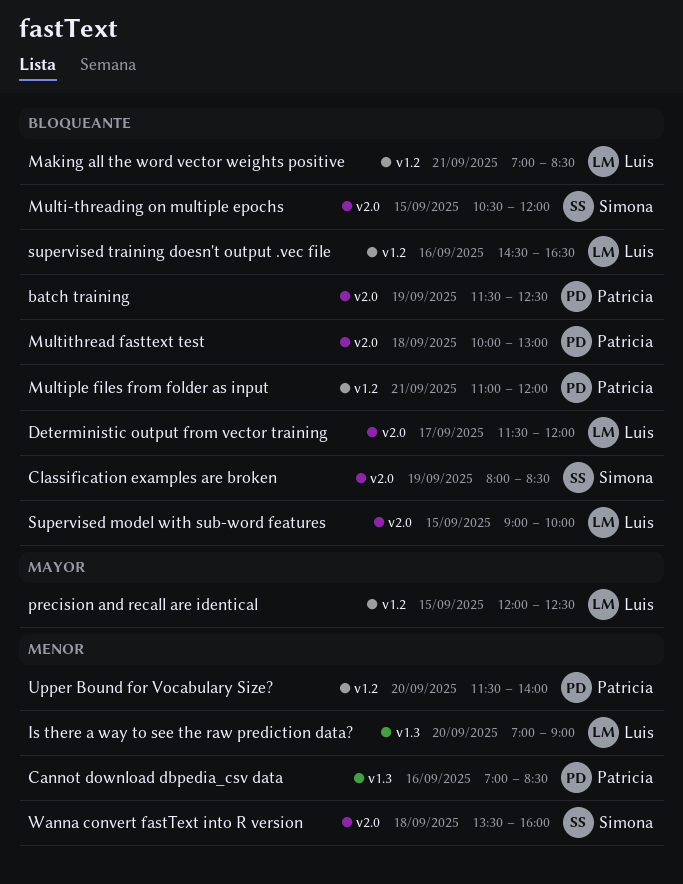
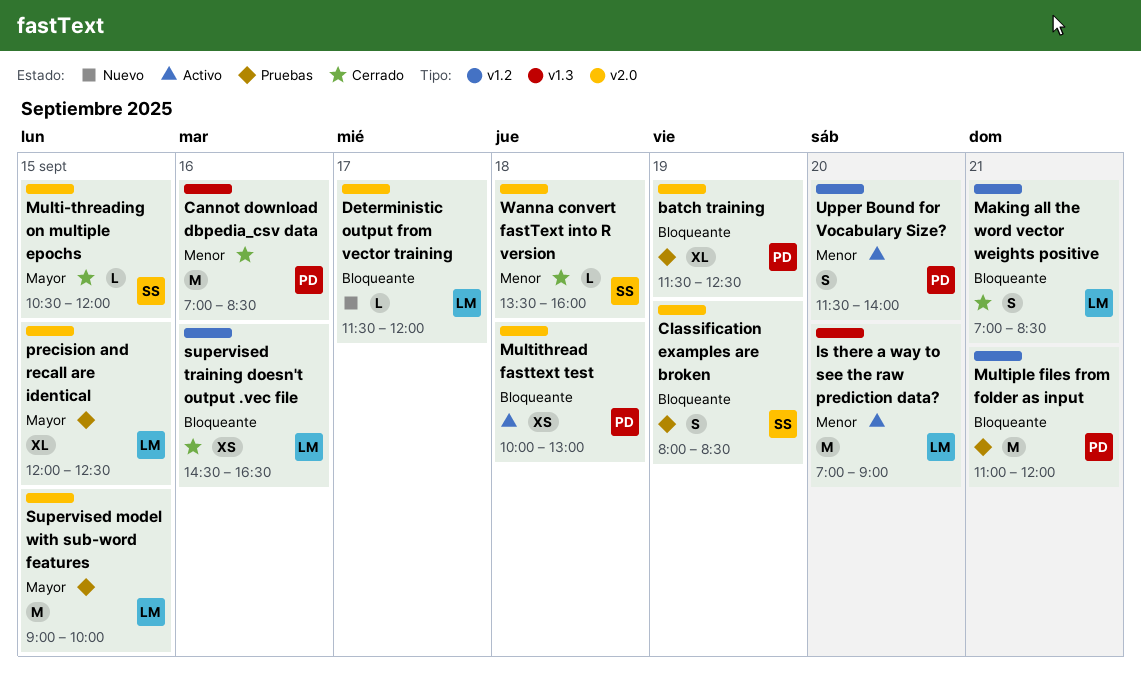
Multi-threading on multiple epochs, priority: Bloqueante -> Mayor
precision and recall are identical, label: v1.2 -> v2.0
Supervised model with sub-word features, priority: Bloqueante -> Mayor

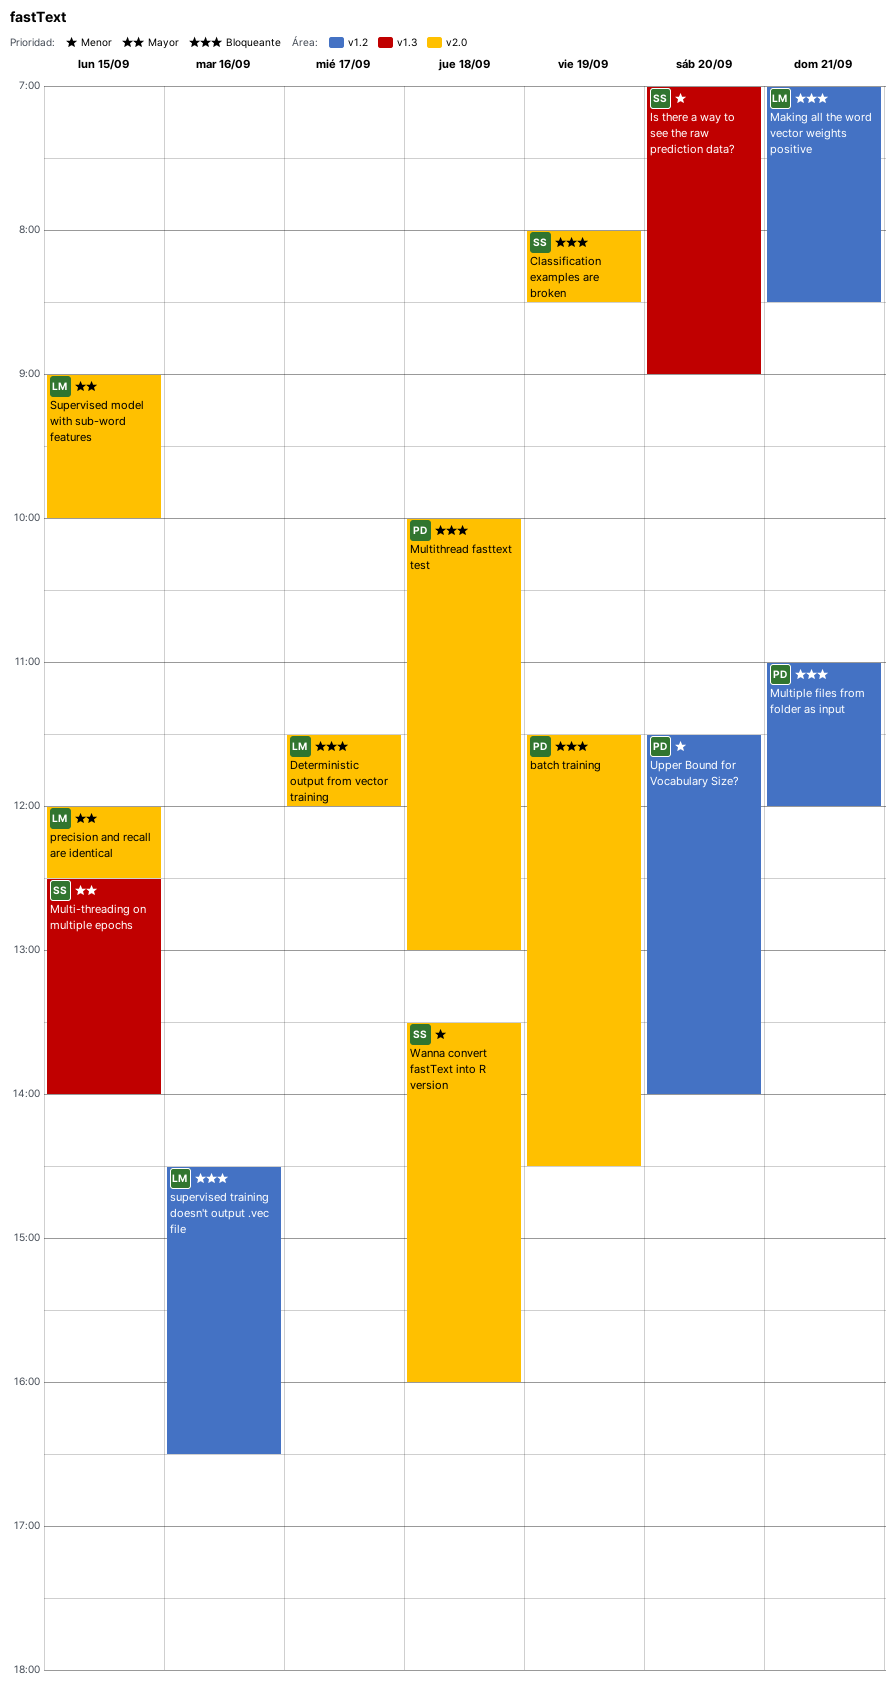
batch training, ends: 12:30 -> 14:30
Cannot download dbpedia_csv data: present -> none
Is there a way to see the raw prediction data?, owner: LM -> SS
Multi-threading on multiple epochs, label: v2.0 -> v1.3
Multi-threading on multiple epochs, begins: 10:30 -> 12:30
Multi-threading on multiple epochs, ends: 12:00 -> 14:00

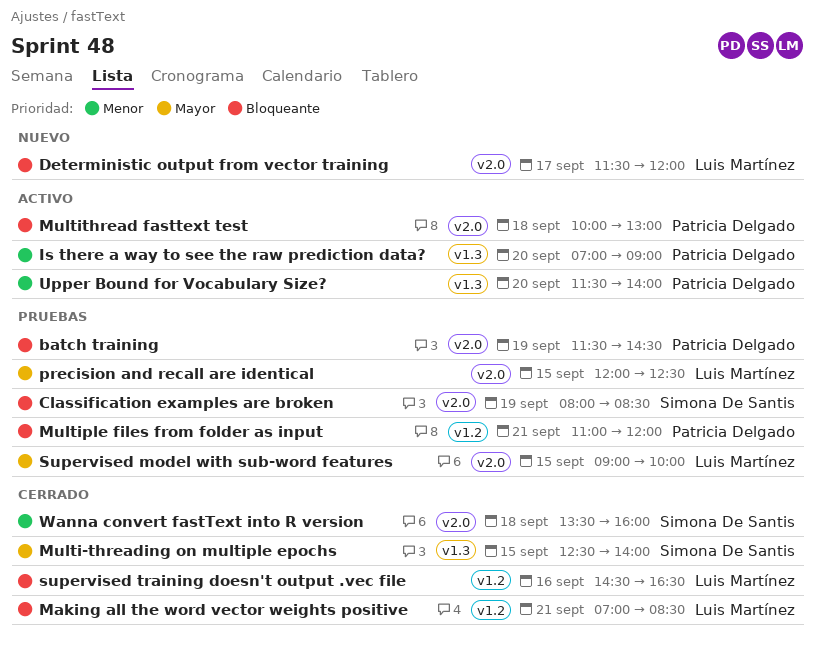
Is there a way to see the raw prediction data?, owner: Simona De Santis -> Patricia Delgado
Upper Bound for Vocabulary Size?, label: v1.2 -> v1.3

